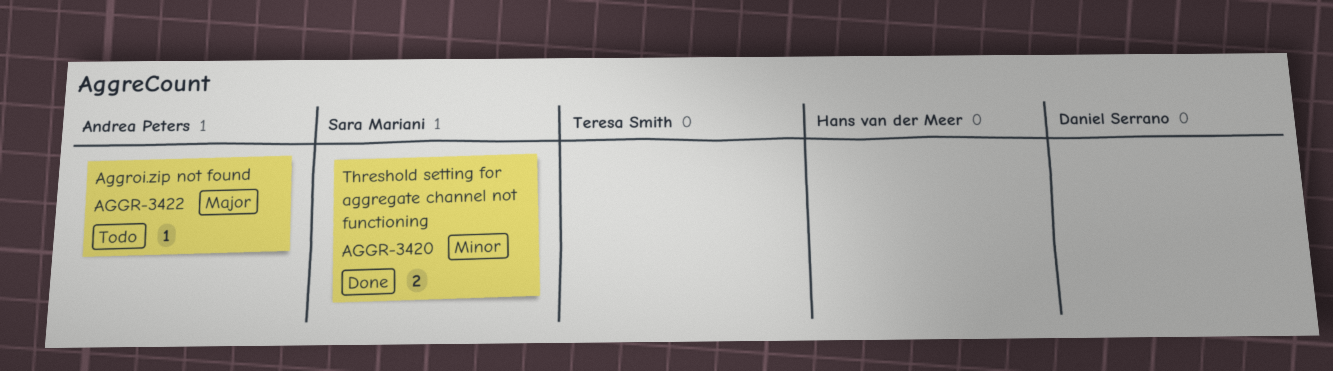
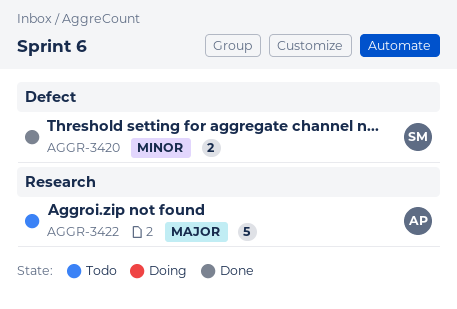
AGGR-3422, estimate: 1 -> 5

